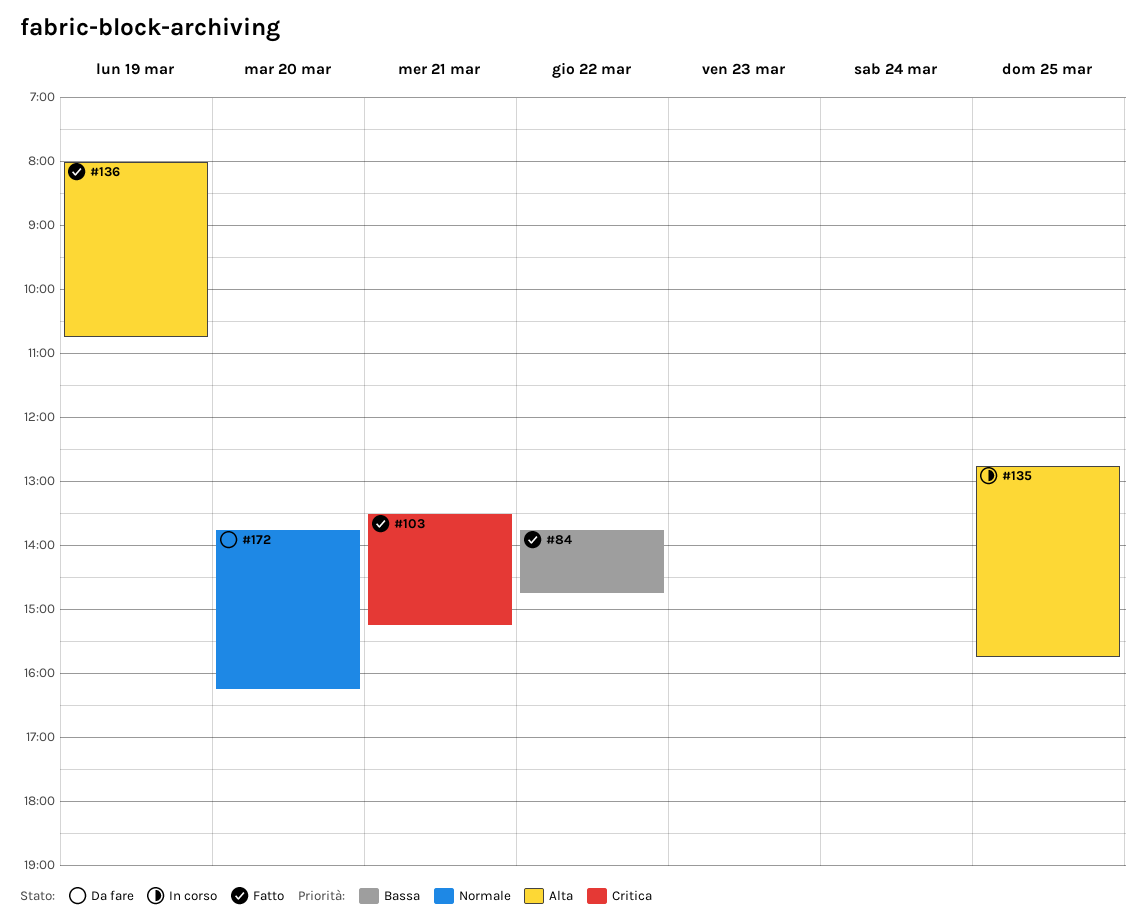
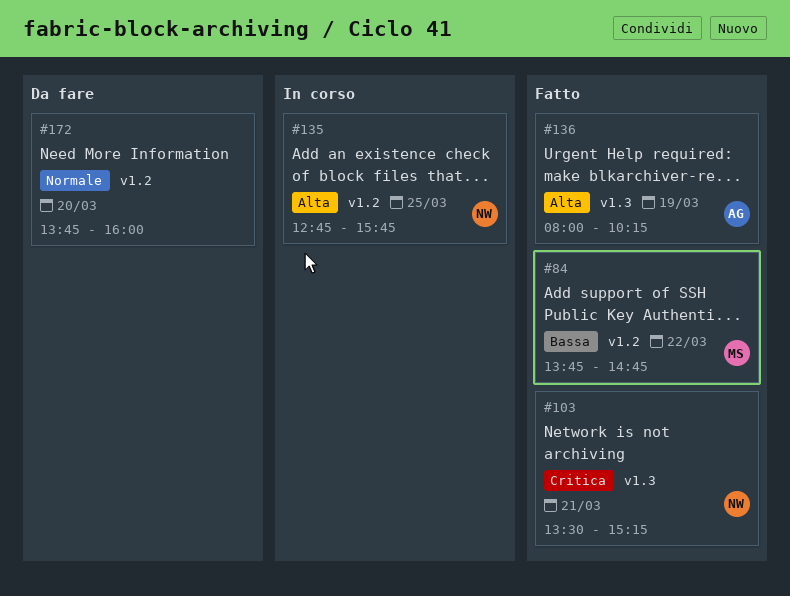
#136, ends: 10:45 -> 10:15
#172, ends: 16:15 -> 16:00

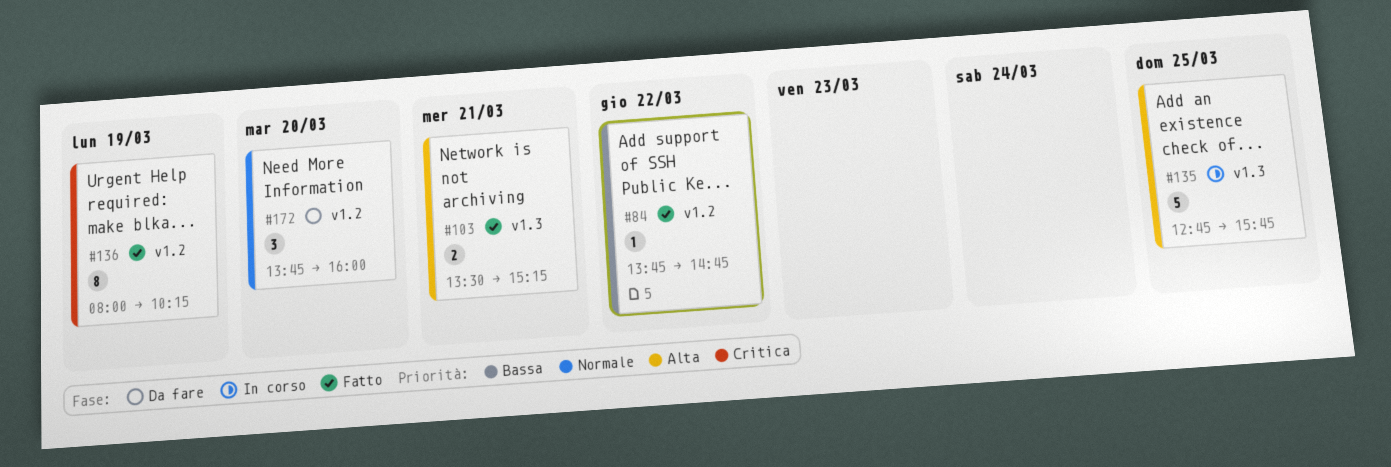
#103, priority: Critica -> Alta
#135, label: v1.2 -> v1.3
#136, priority: Alta -> Critica
#136, label: v1.3 -> v1.2

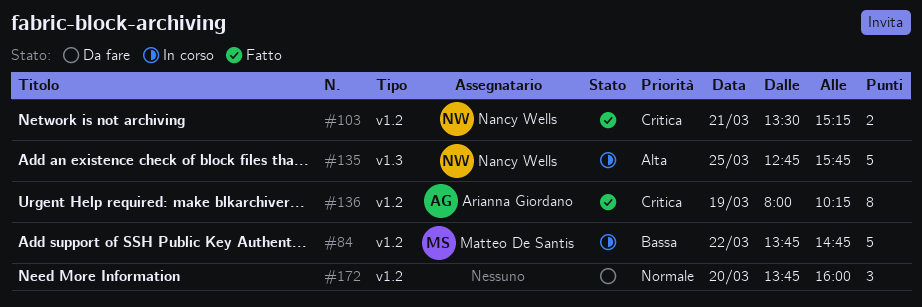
#84, status: Fatto -> In corso
#84, estimate: 1 -> 5
#103, priority: Alta -> Critica
#103, label: v1.3 -> v1.2

